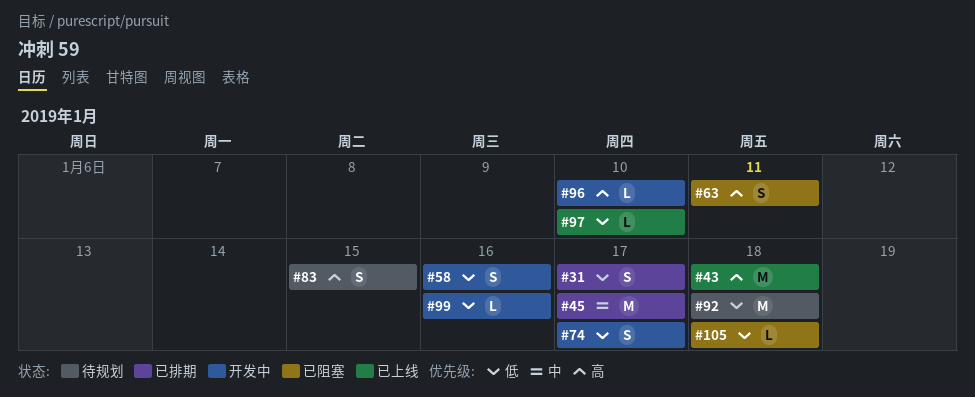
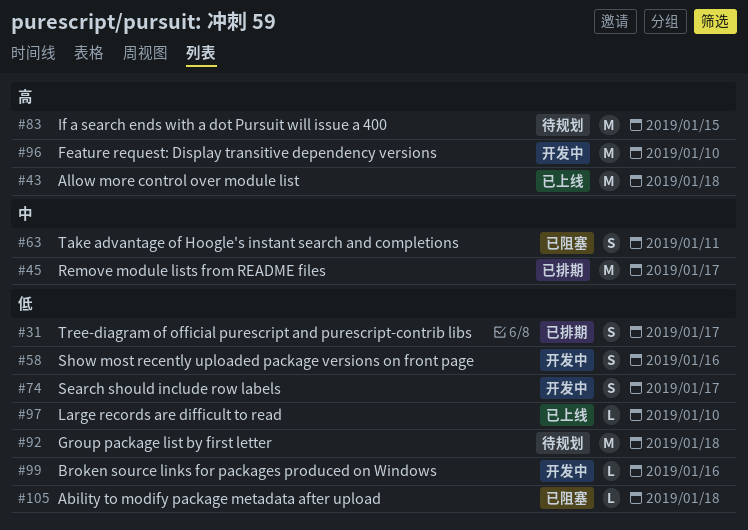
#63, priority: 高 -> 中
#83, estimate: S -> M
#96, estimate: L -> M

